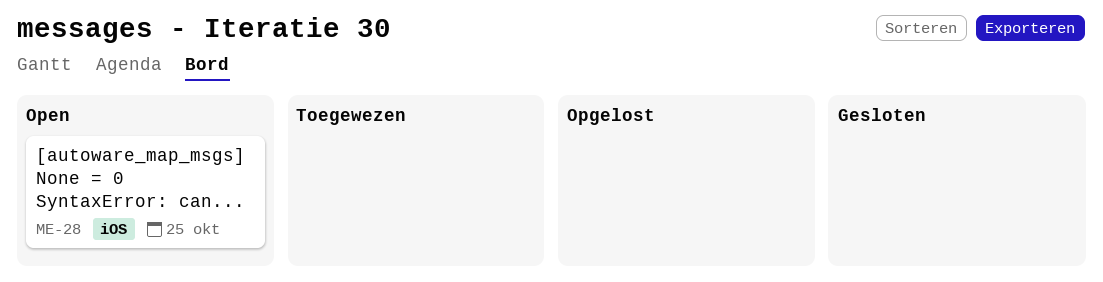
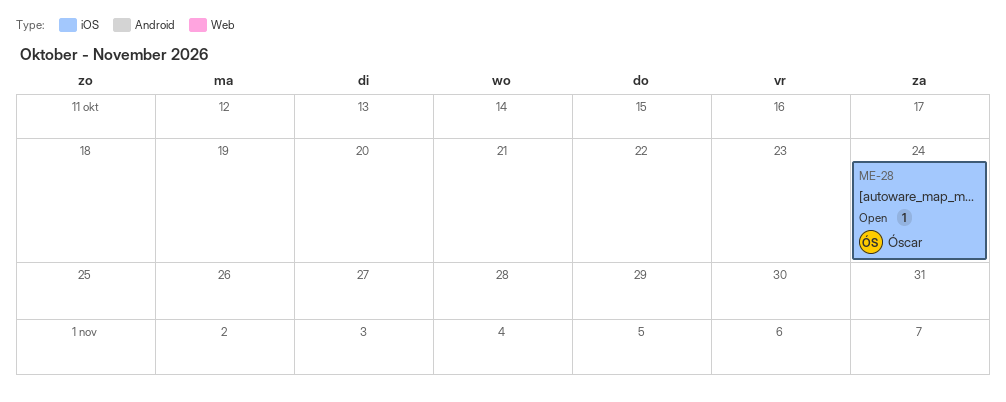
ME-28, due: Oct 25 -> Oct 24

